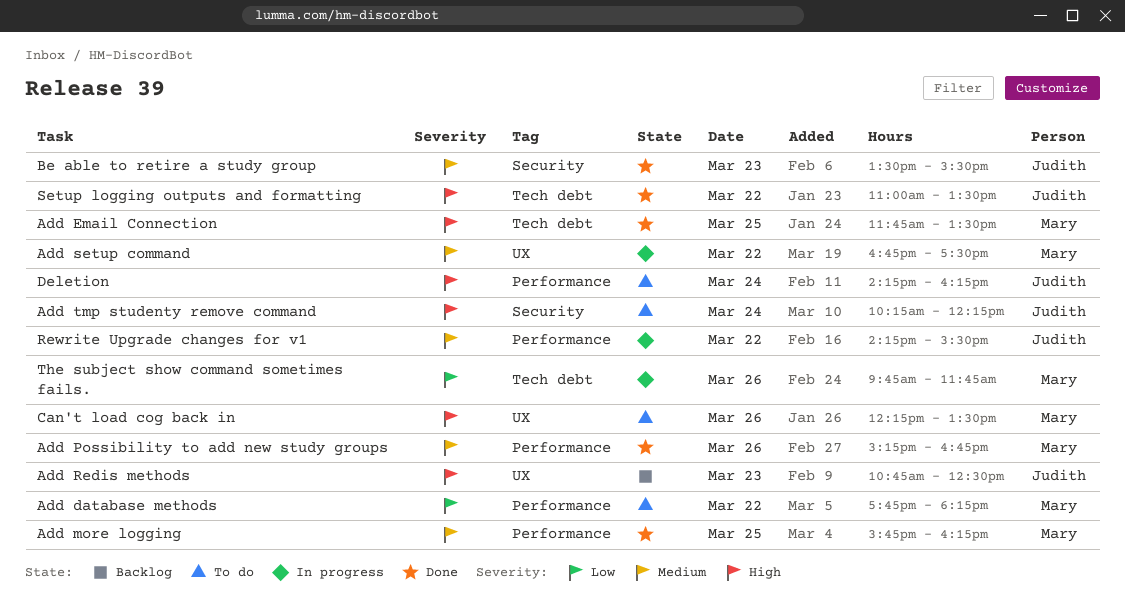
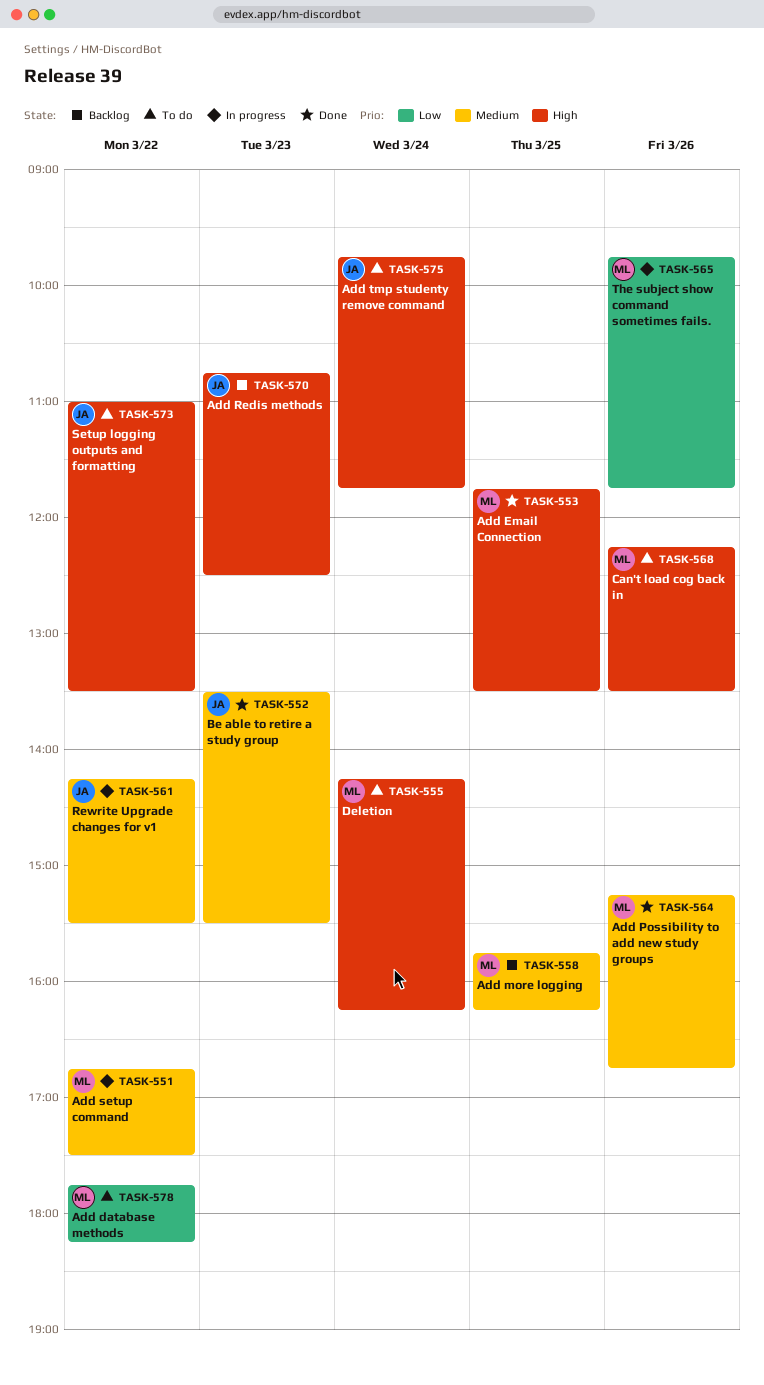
Add more logging, status: Done -> Backlog
Add tmp studenty remove command, begins: 10:15 -> 09:45
Add tmp studenty remove command, ends: 12:15 -> 11:45
Deletion, owner: Judith -> Mary
Setup logging outputs and formatting, status: Done -> To do

